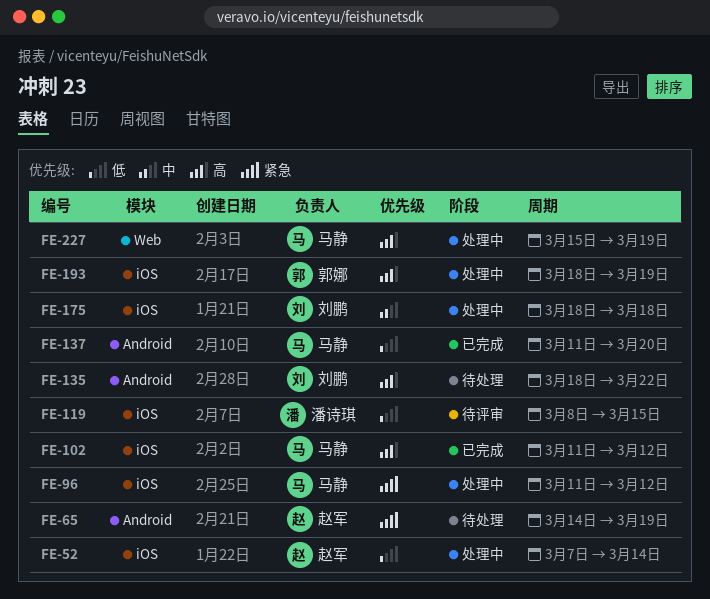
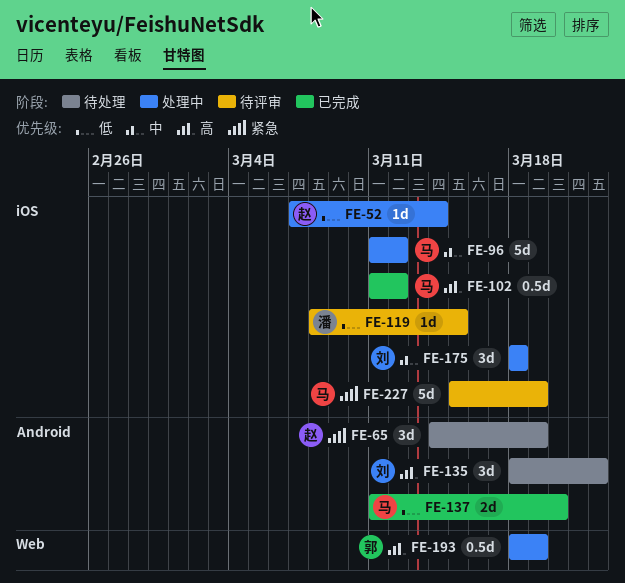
FE-96, priority: 紧急 -> 中
FE-193, label: iOS -> Web
FE-227, status: 处理中 -> 待评审
FE-227, priority: 高 -> 紧急
FE-227, label: Web -> iOS

